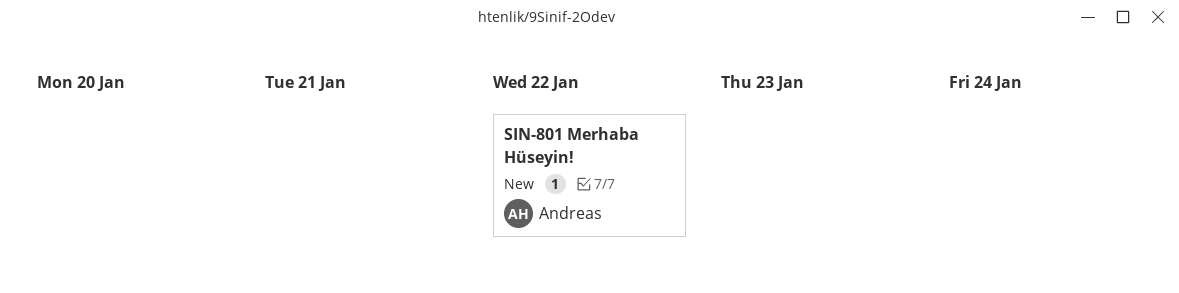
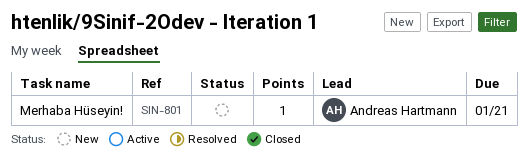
SIN-801, due: Jan 22 -> Jan 21

